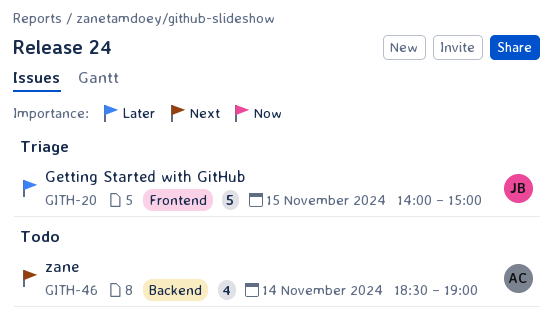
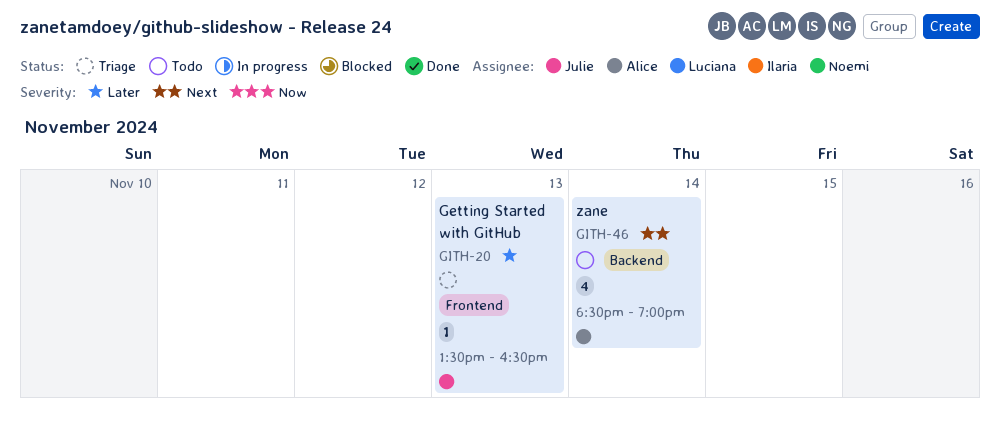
GITH-20, estimate: 5 -> 1
GITH-20, day: Nov 15 -> Nov 13
GITH-20, begins: 14:00 -> 13:30
GITH-20, ends: 15:00 -> 16:30

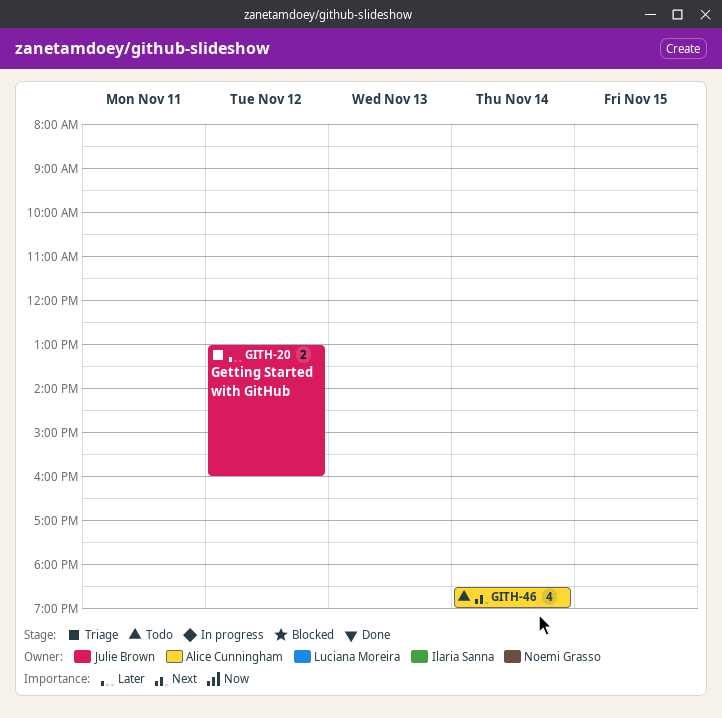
GITH-20, estimate: 1 -> 2
GITH-20, day: Nov 13 -> Nov 12
GITH-20, begins: 13:30 -> 13:00
GITH-20, ends: 16:30 -> 16:00

